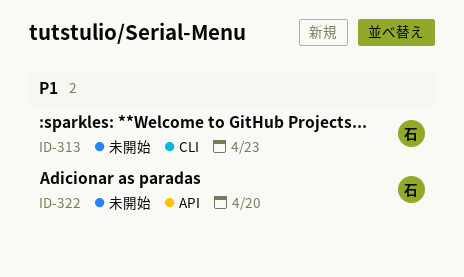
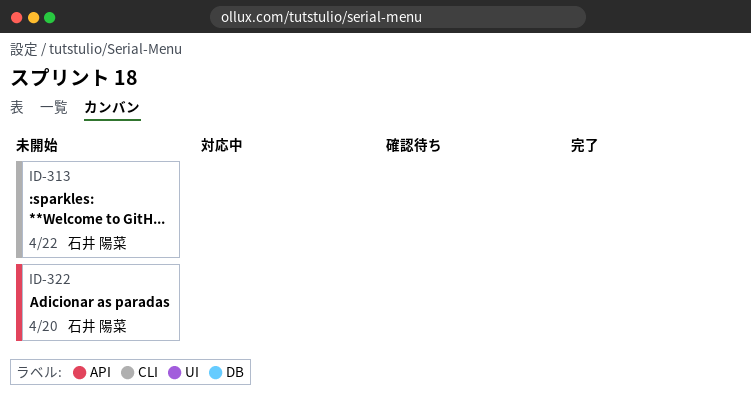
ID-313, due: Apr 23 -> Apr 22

